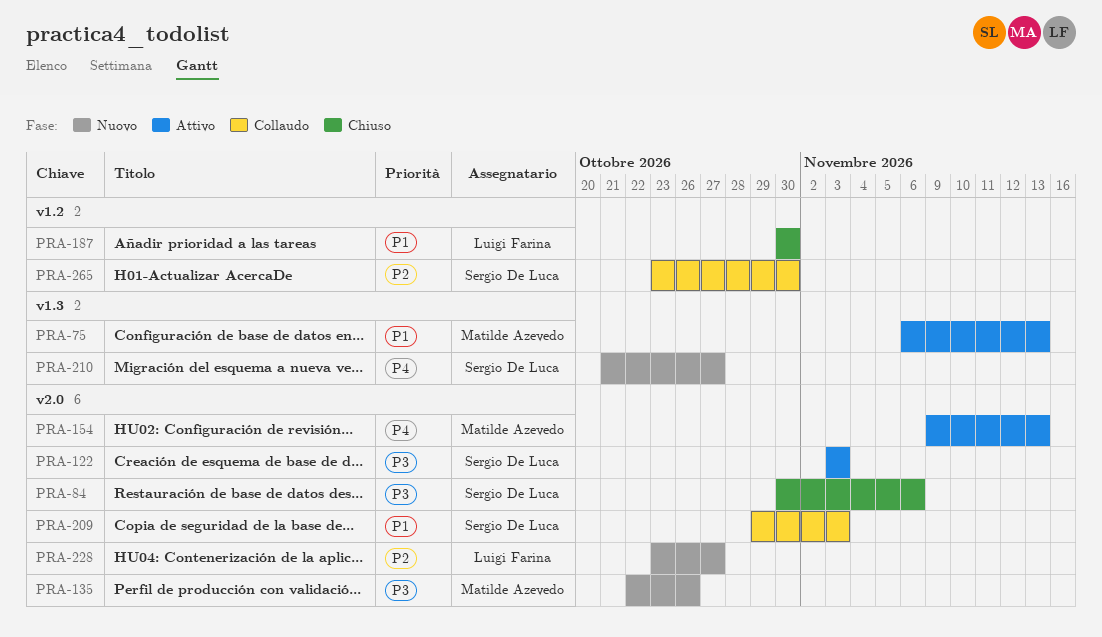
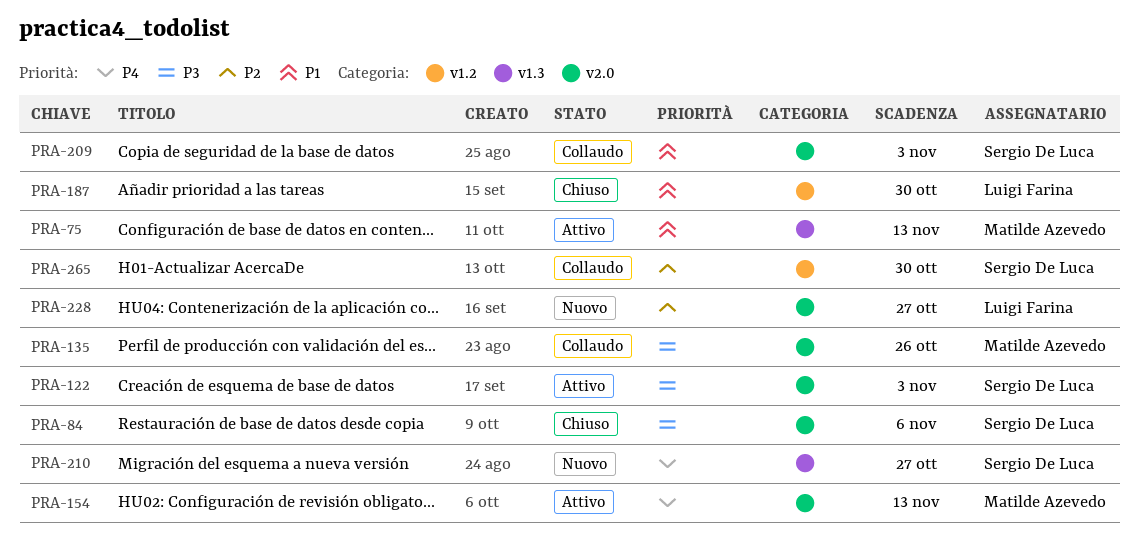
PRA-135, status: Nuovo -> Collaudo

